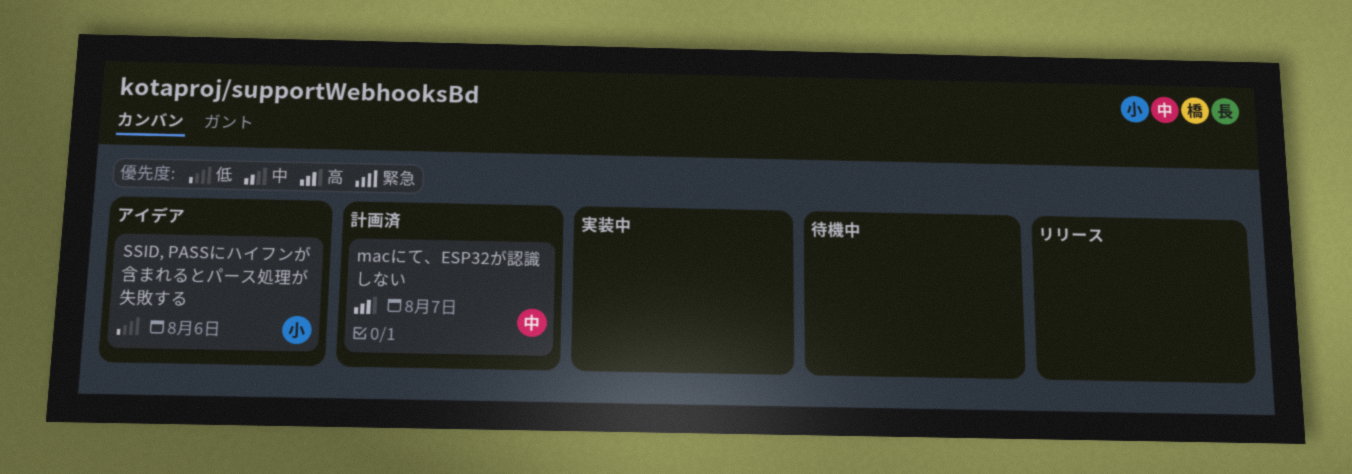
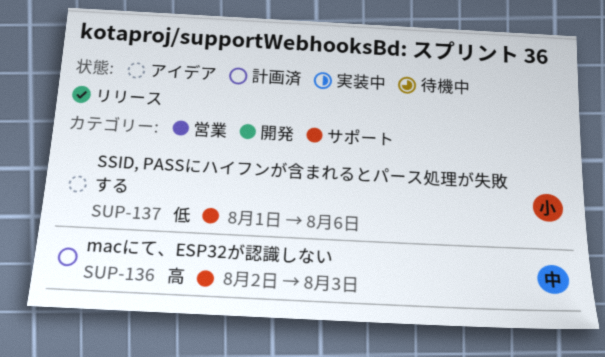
macにて、ESP32が認識しない, due: Aug 7 -> Aug 3

